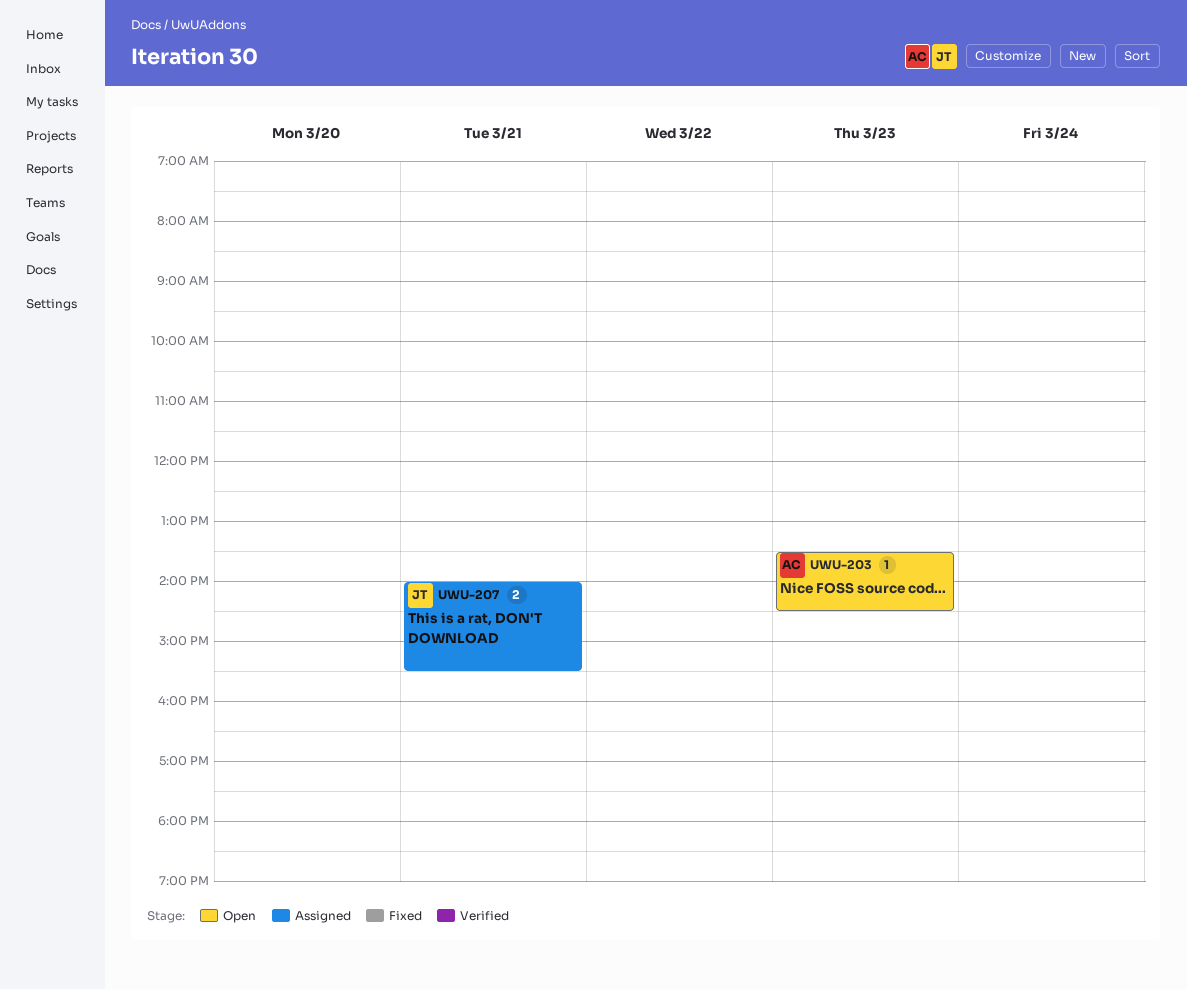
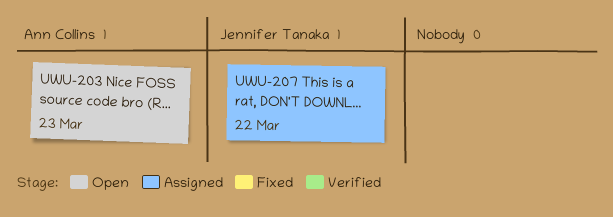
UWU-207, day: Mar 21 -> Mar 22

